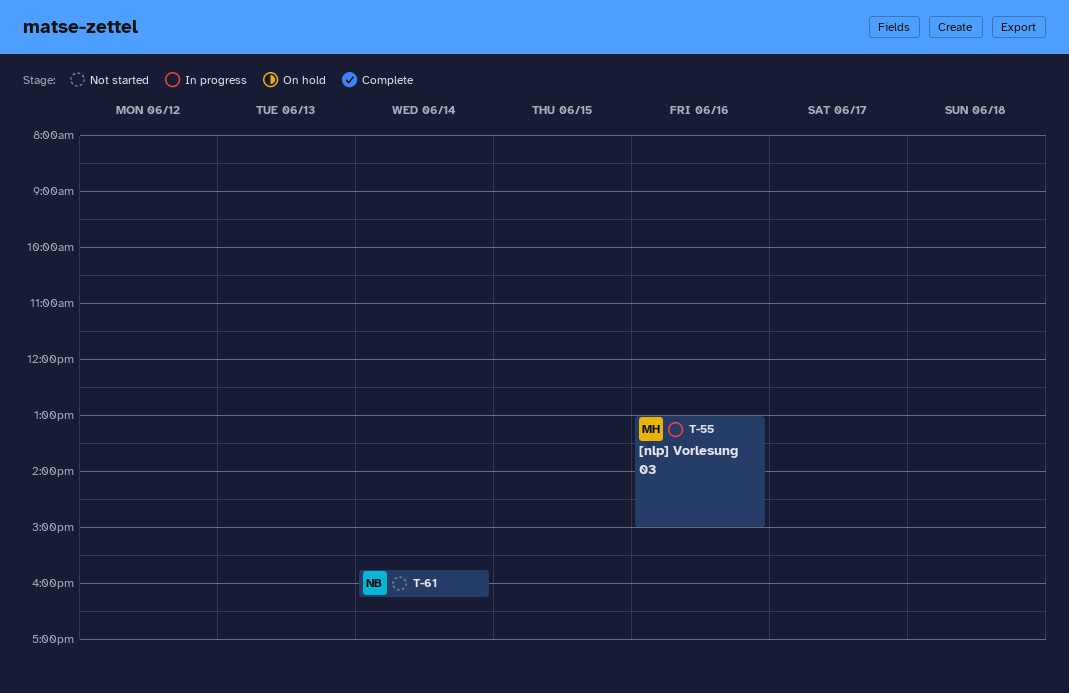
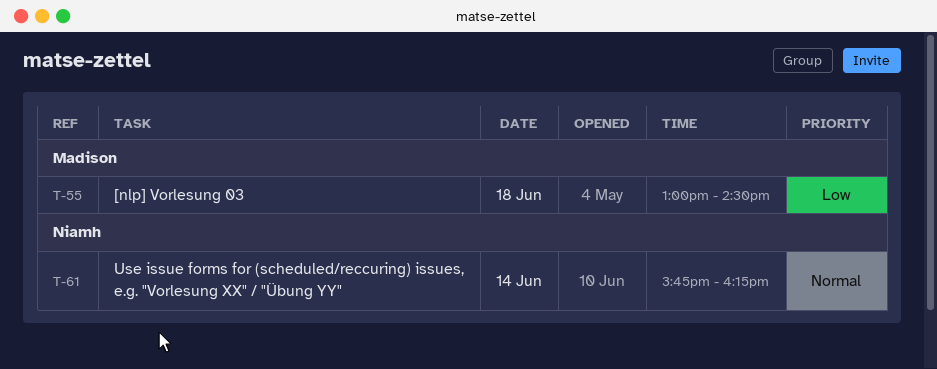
T-55, day: Jun 16 -> Jun 18
T-55, ends: 15:00 -> 14:30

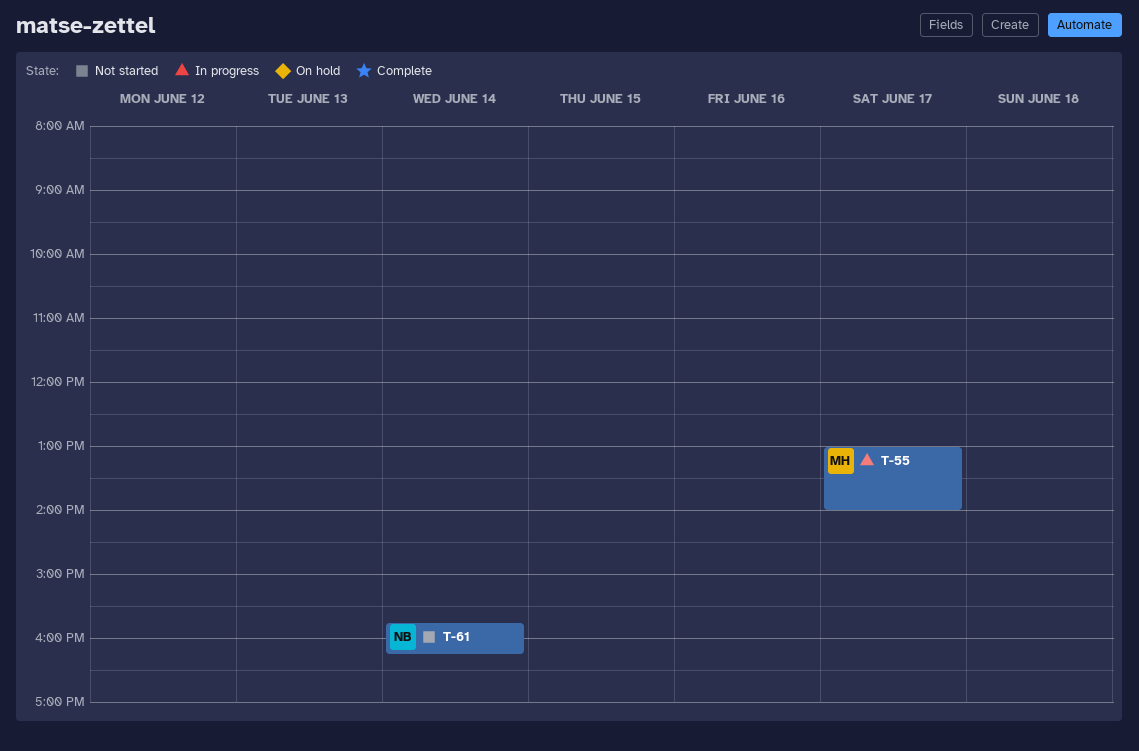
T-55, day: Jun 18 -> Jun 17
T-55, ends: 14:30 -> 14:00

